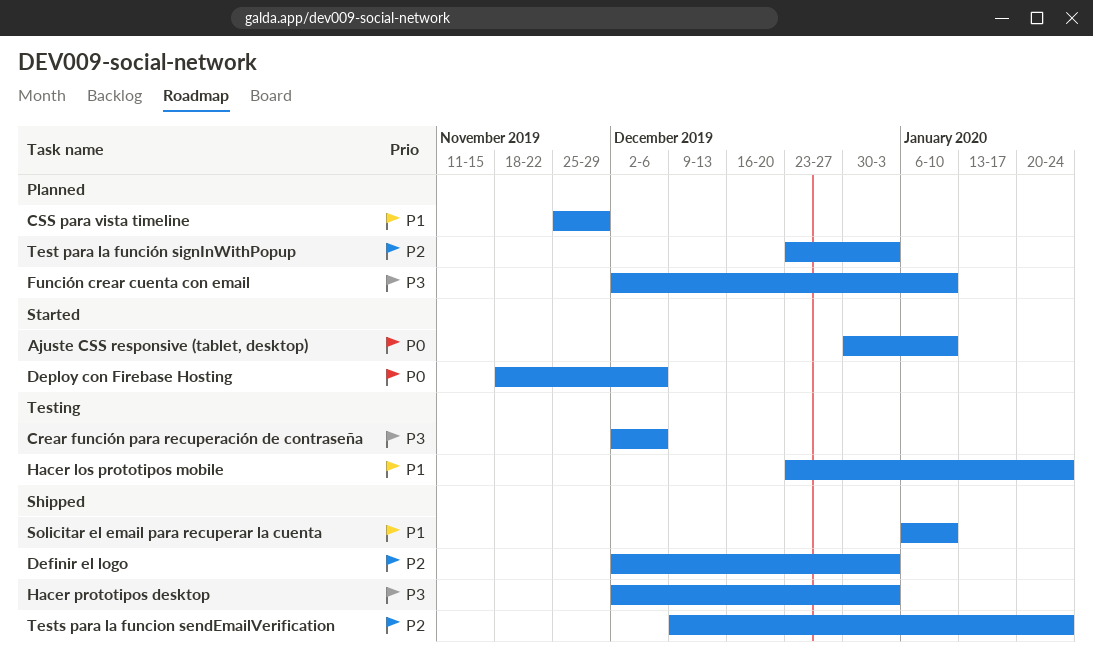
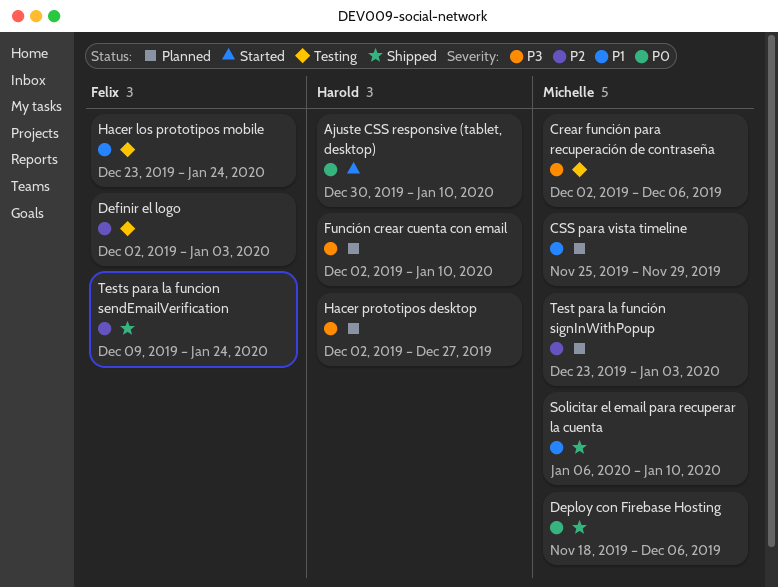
Definir el logo, status: Shipped -> Testing
Deploy con Firebase Hosting, status: Started -> Shipped
Hacer prototipos desktop, status: Shipped -> Planned
Hacer prototipos desktop, due: Jan 3 -> Dec 27

